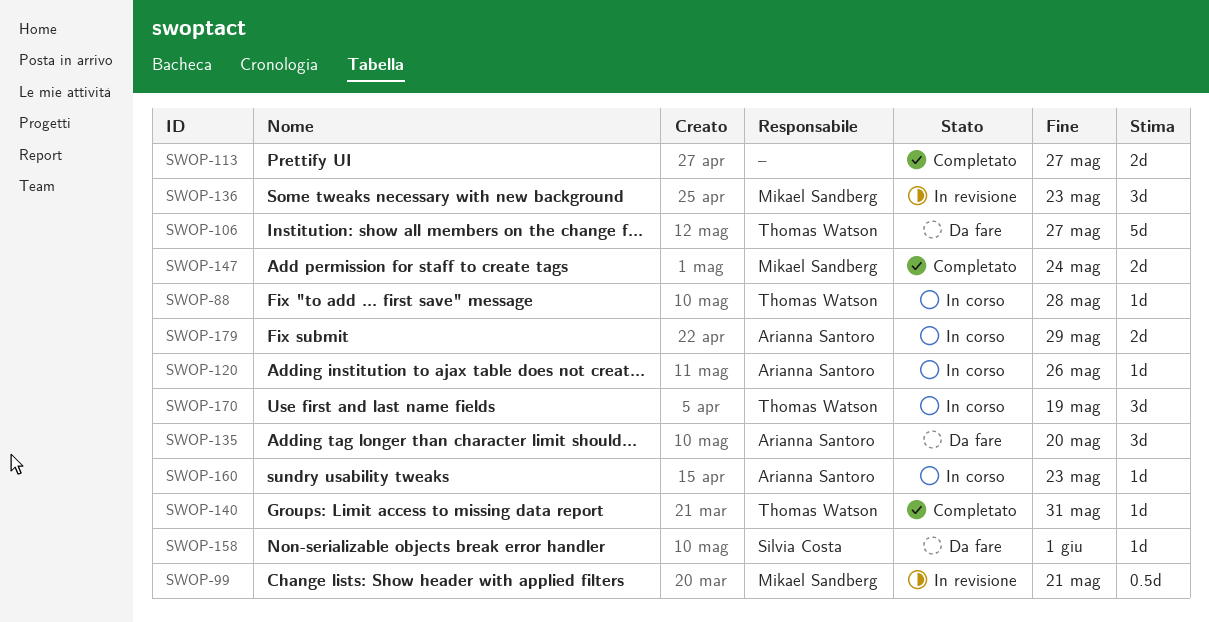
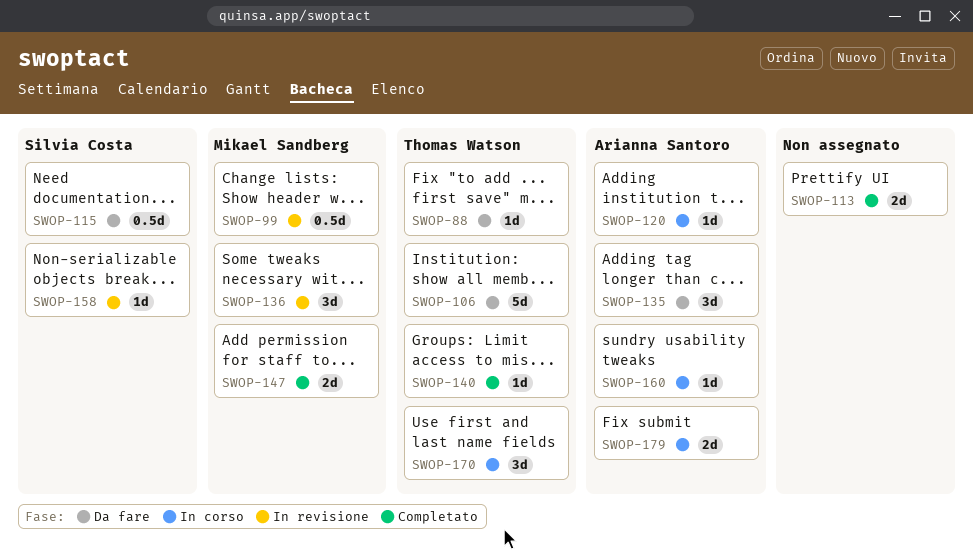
SWOP-88, status: In corso -> Da fare
SWOP-115: none -> present
SWOP-158, status: Da fare -> In revisione

